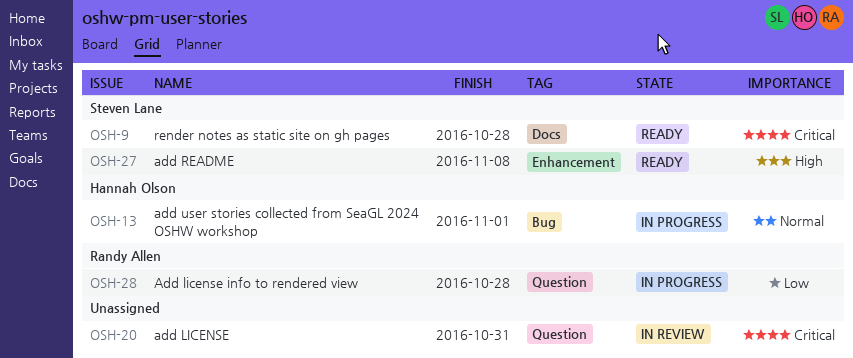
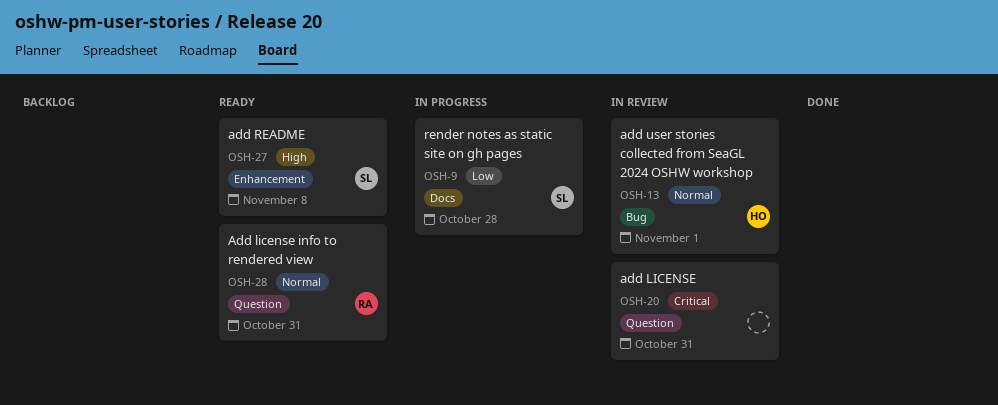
OSH-9, status: Ready -> In progress
OSH-9, priority: Critical -> Low
OSH-13, status: In progress -> In review
OSH-28, status: In progress -> Ready
OSH-28, priority: Low -> Normal
OSH-28, due: Oct 28 -> Oct 31

